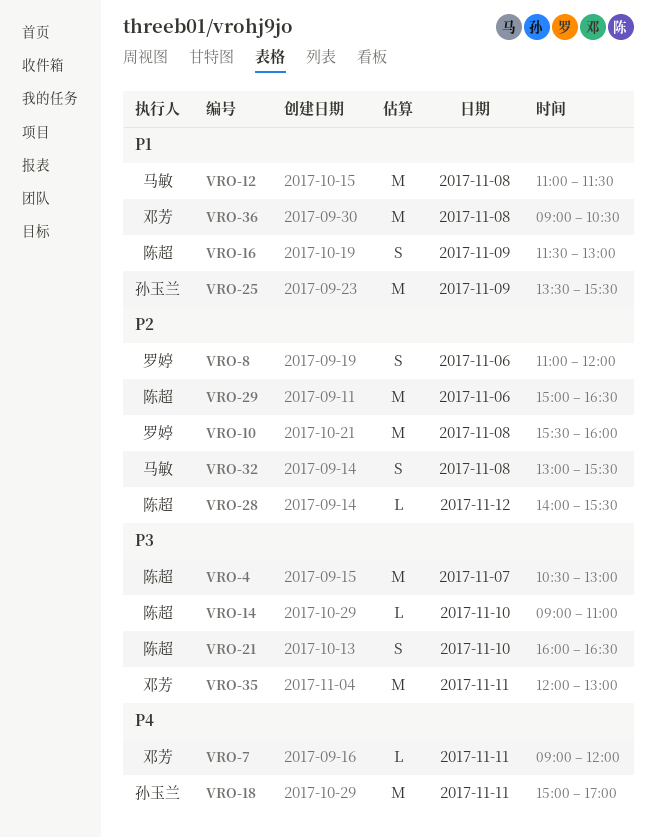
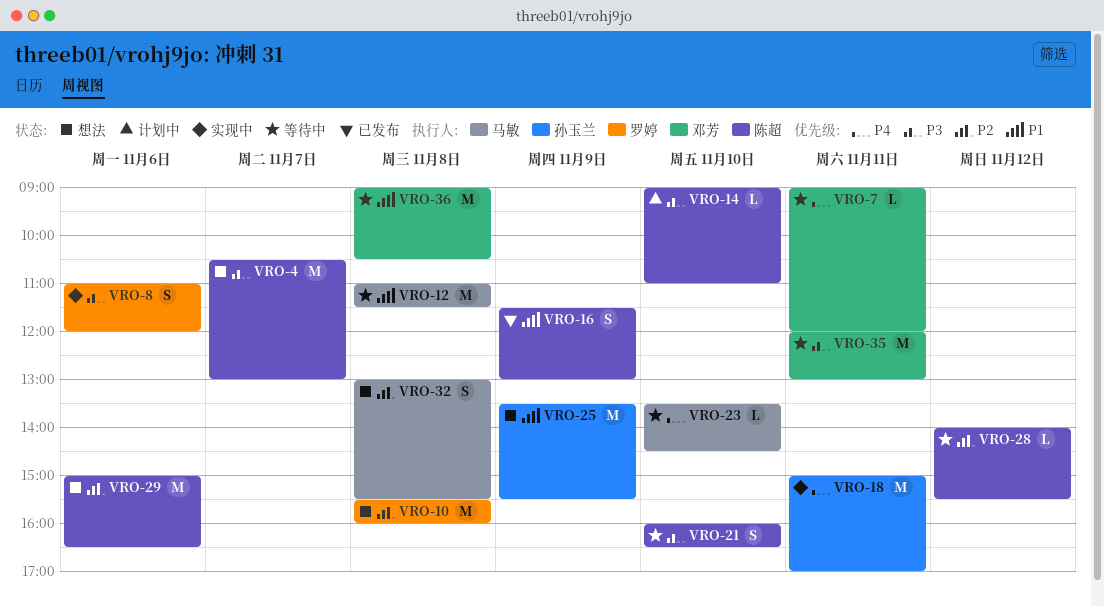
VRO-8, priority: P2 -> P3
VRO-23: none -> present

